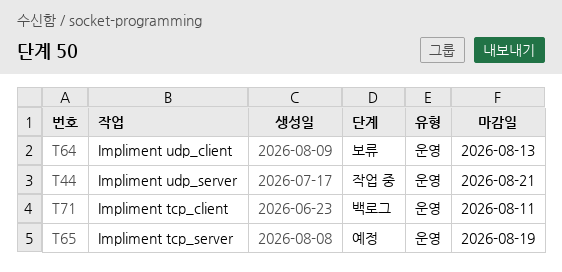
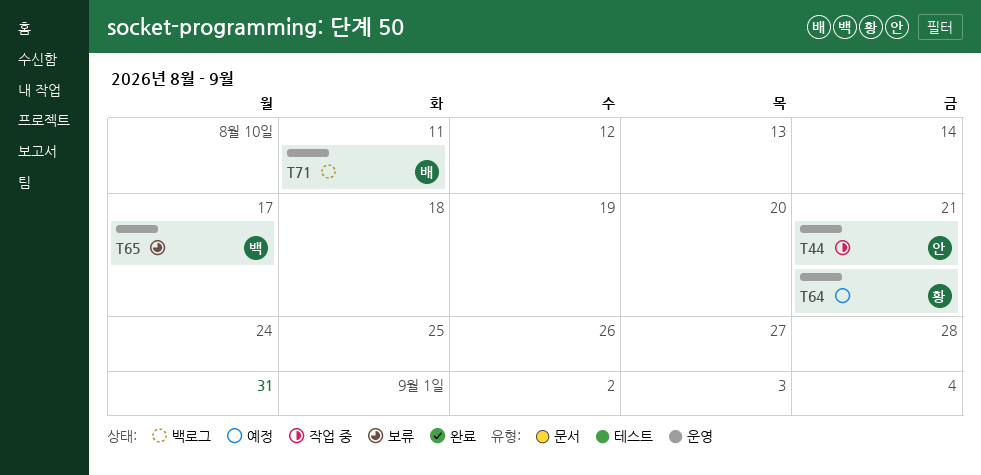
T64, status: 보류 -> 예정
T64, due: Aug 13 -> Aug 21
T65, status: 예정 -> 보류
T65, due: Aug 19 -> Aug 17

